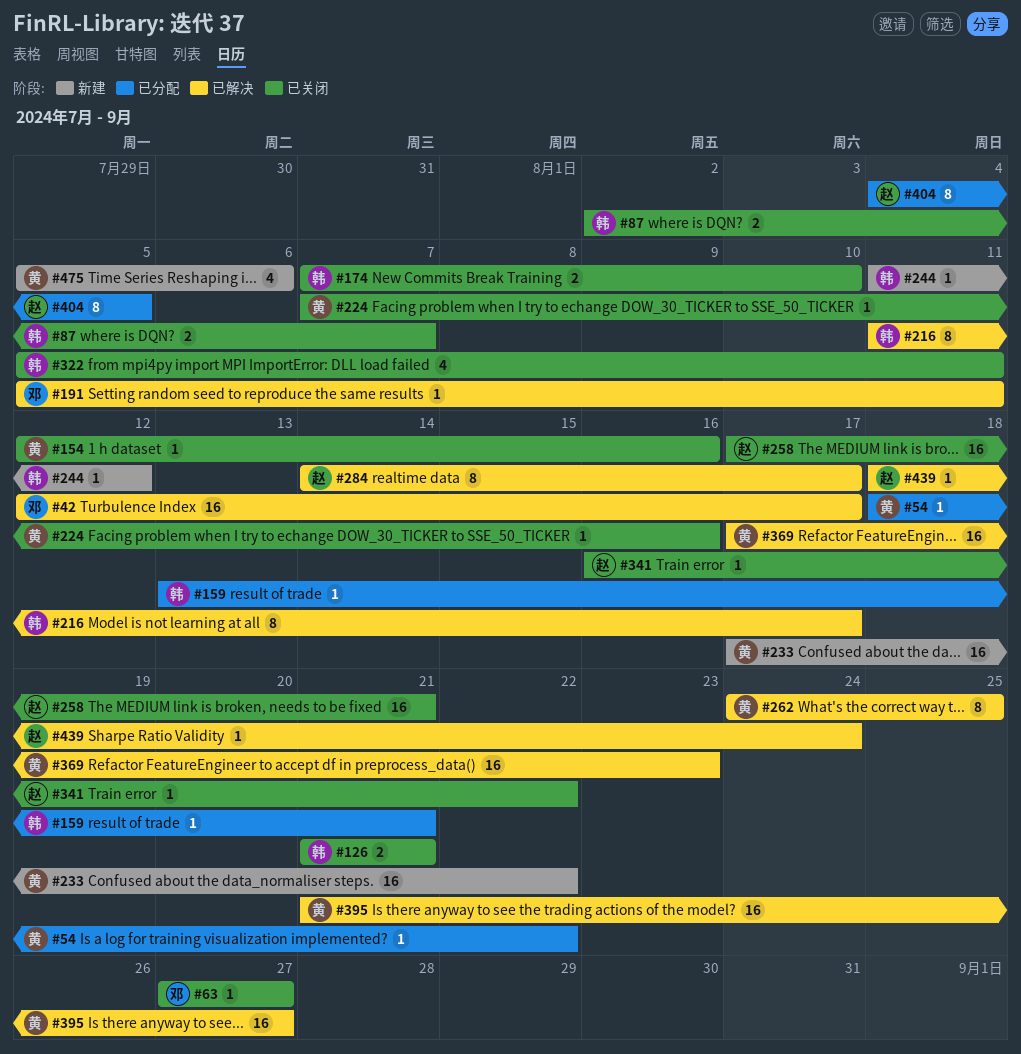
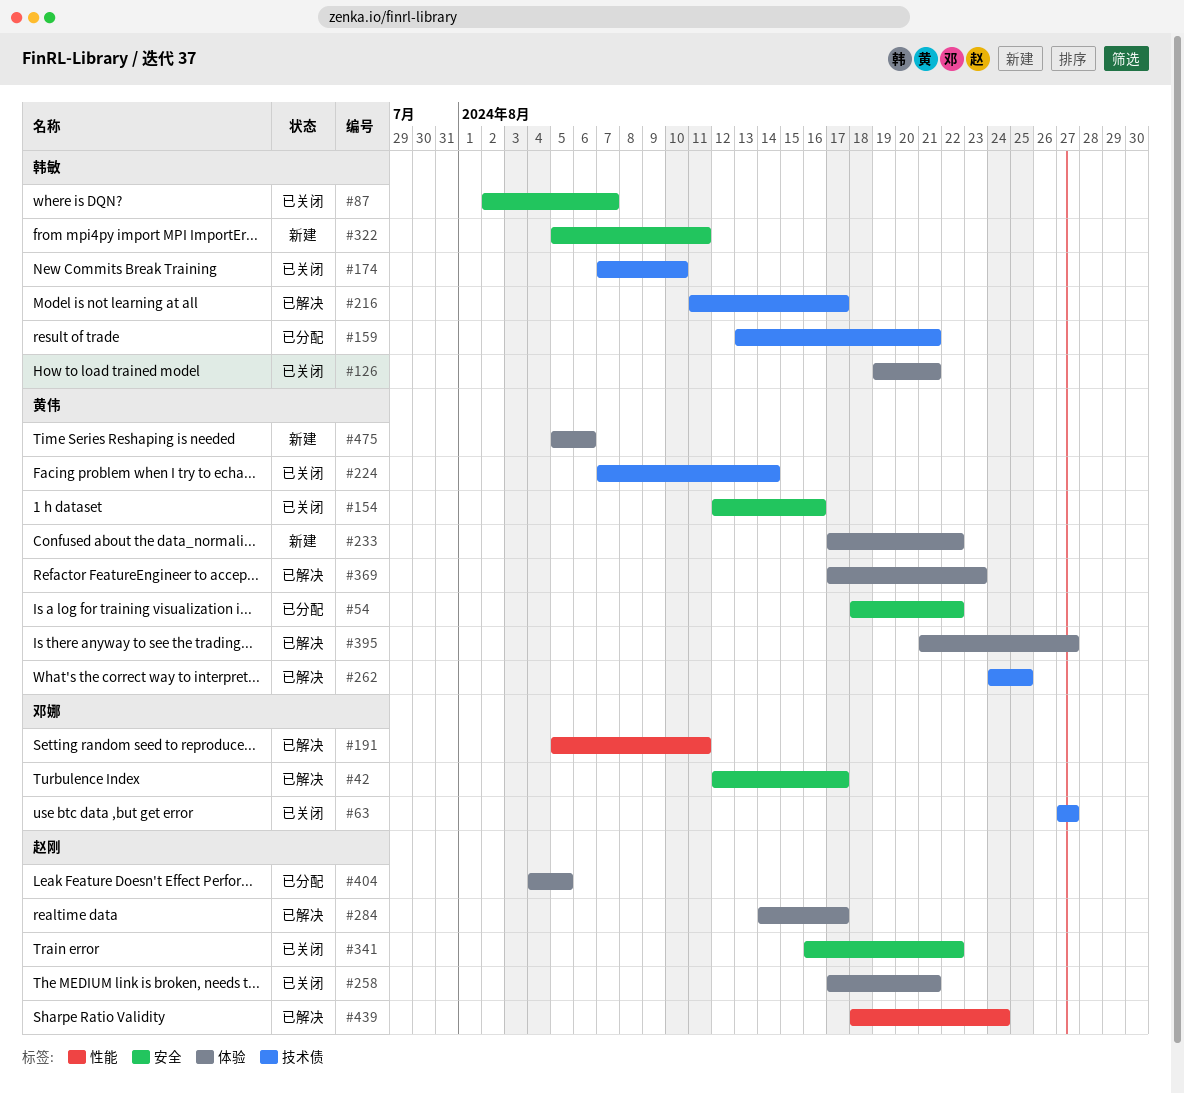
#126, start: Aug 21 -> Aug 19
#224, due: Aug 16 -> Aug 14
#244: present -> none
#322, status: 已关闭 -> 新建

